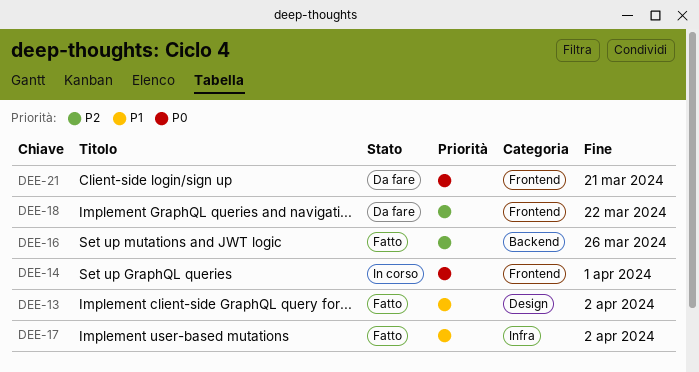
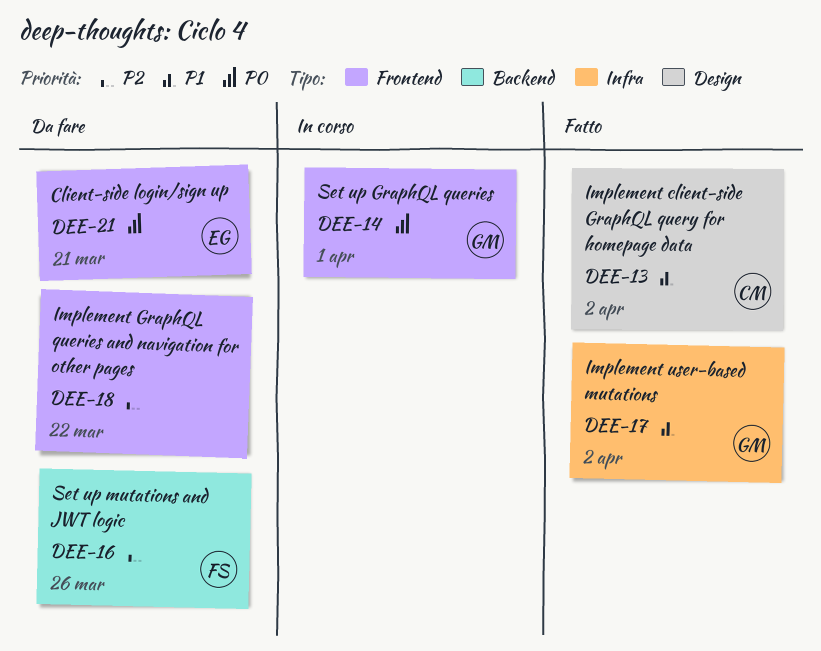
DEE-16, status: Fatto -> Da fare

